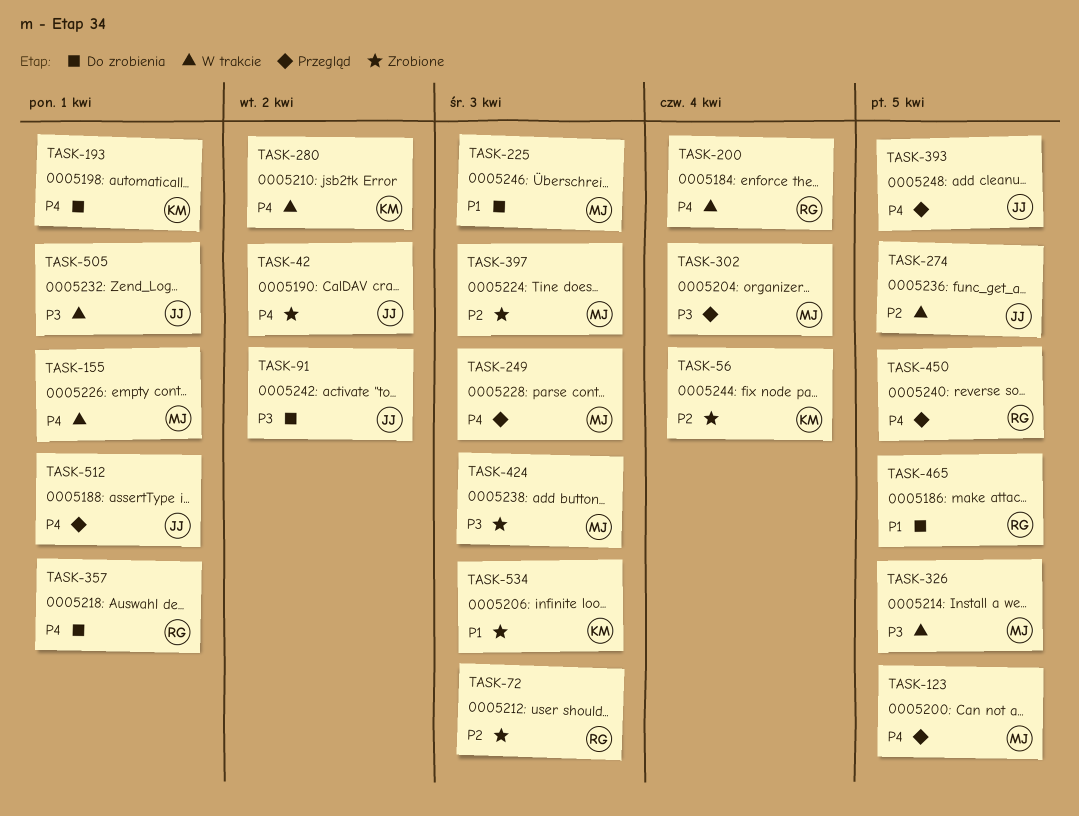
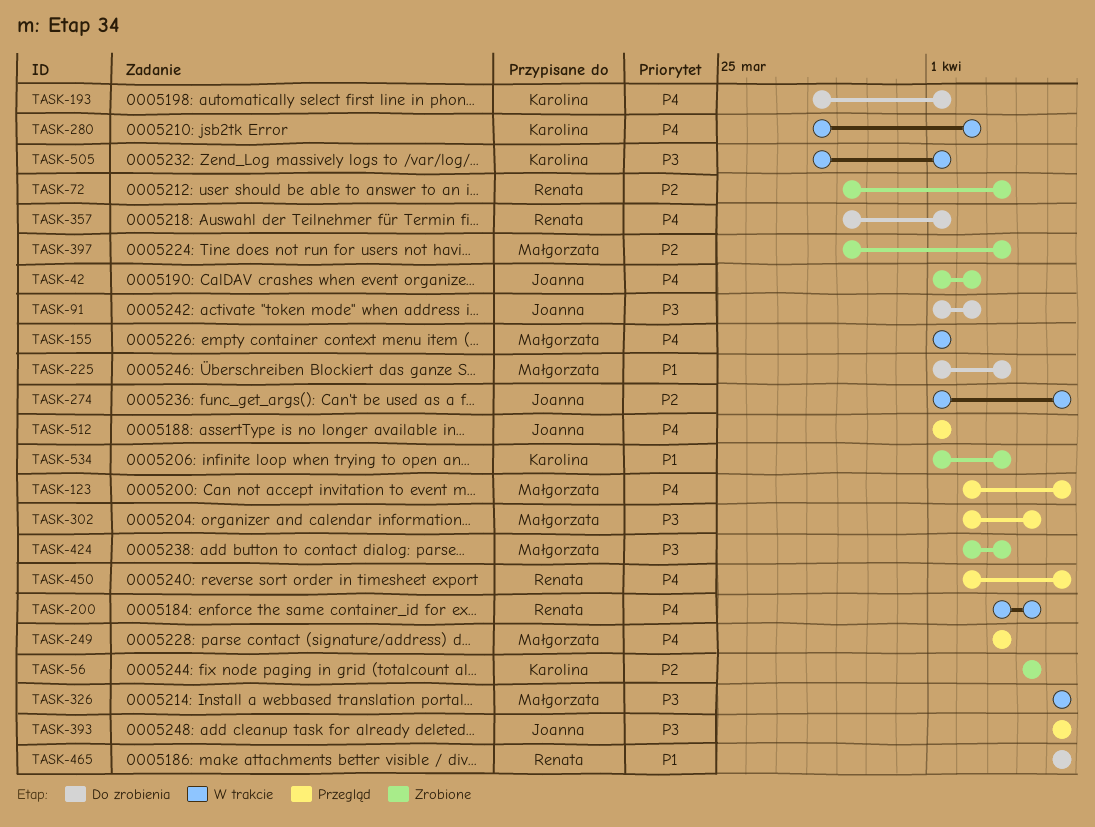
TASK-393, priority: P4 -> P3
TASK-505, owner: Joanna -> Karolina

